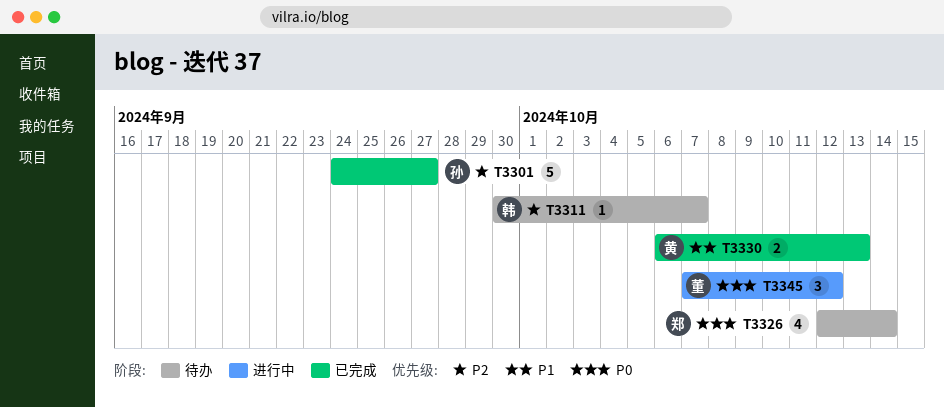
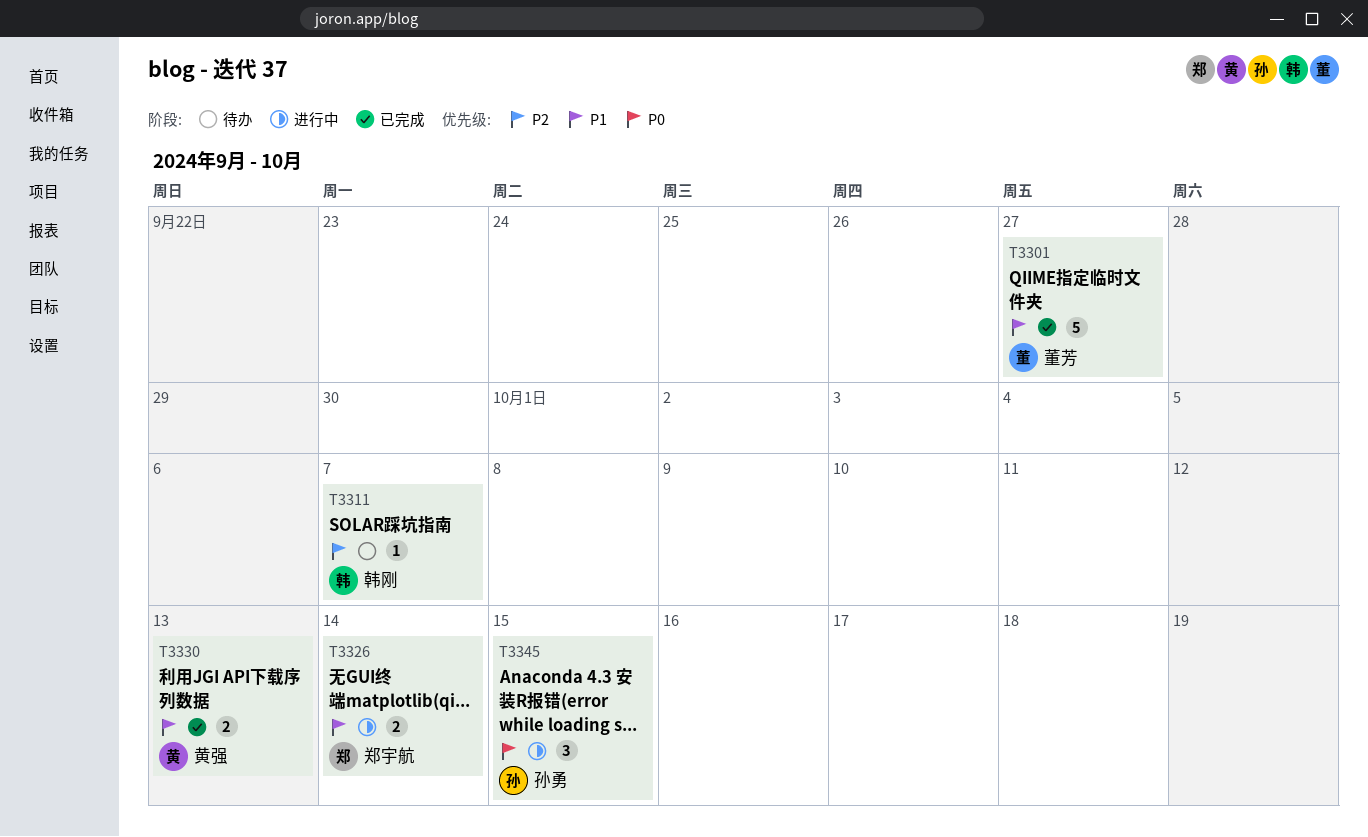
T3301, owner: 孙勇 -> 董芳
T3301, priority: P2 -> P1
T3326, status: 待办 -> 进行中
T3326, priority: P0 -> P1
T3326, estimate: 4 -> 2
T3345, owner: 董芳 -> 孙勇
T3345, due: Oct 12 -> Oct 15

